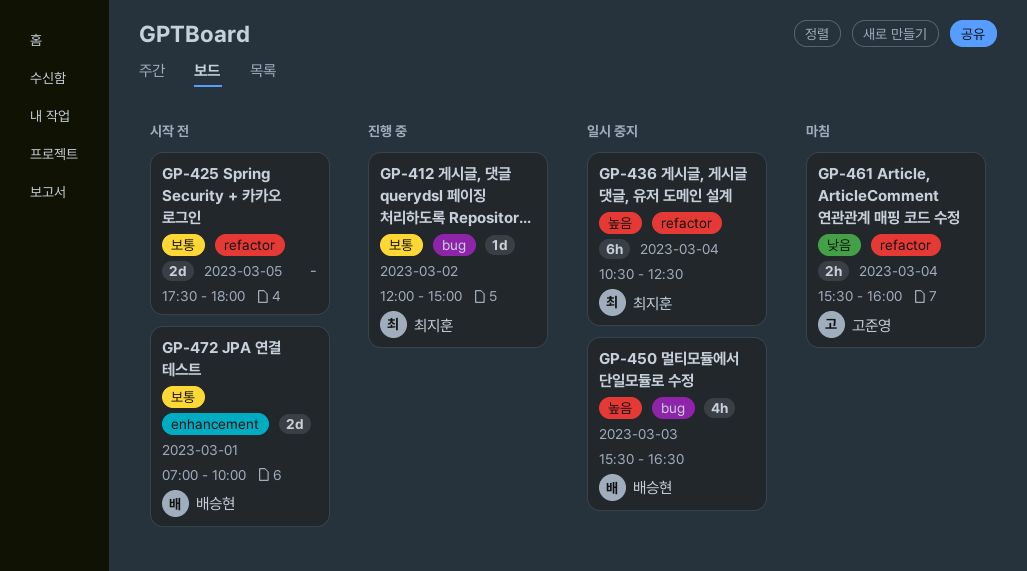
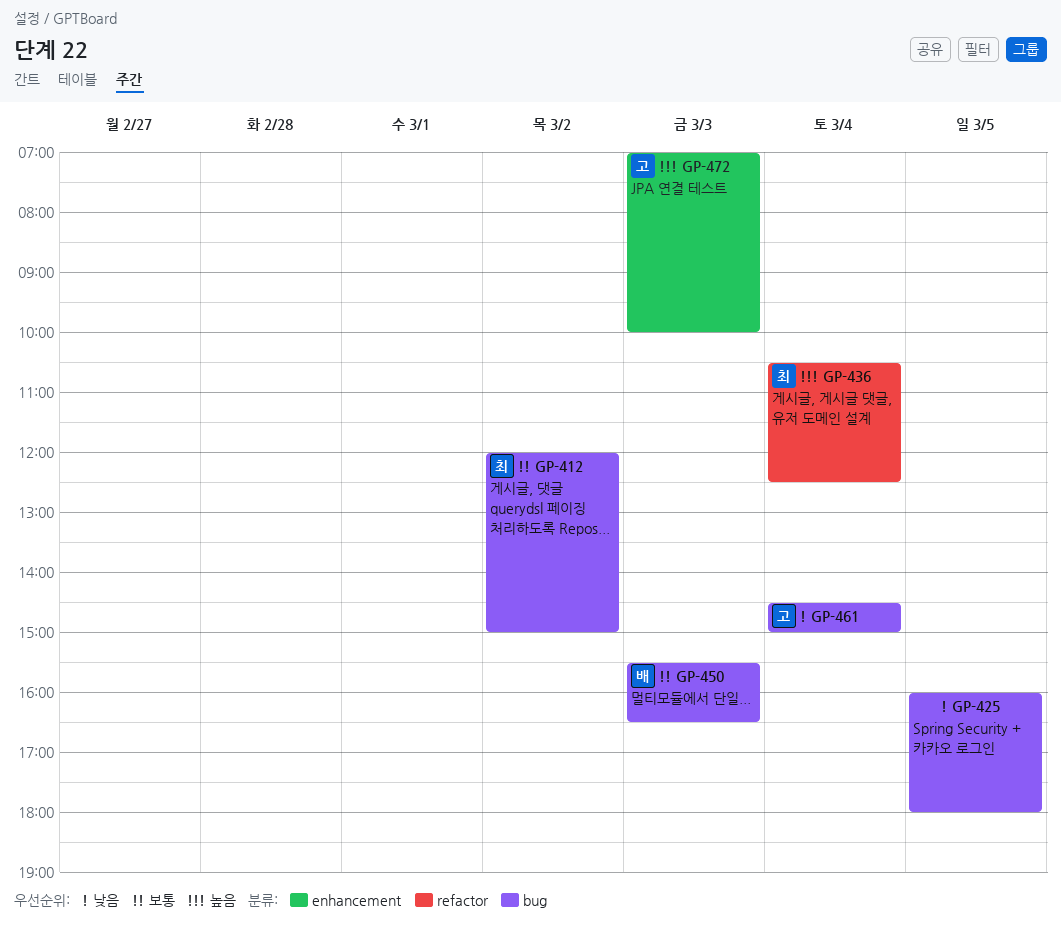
GP-425, priority: 보통 -> 낮음
GP-425, label: refactor -> bug
GP-425, begins: 17:30 -> 16:00
GP-450, priority: 높음 -> 보통
GP-461, label: refactor -> bug
GP-461, begins: 15:30 -> 14:30
GP-461, ends: 16:00 -> 15:00
GP-472, owner: 배승현 -> 고준영
GP-472, priority: 보통 -> 높음
GP-472, day: Mar 1 -> Mar 3

